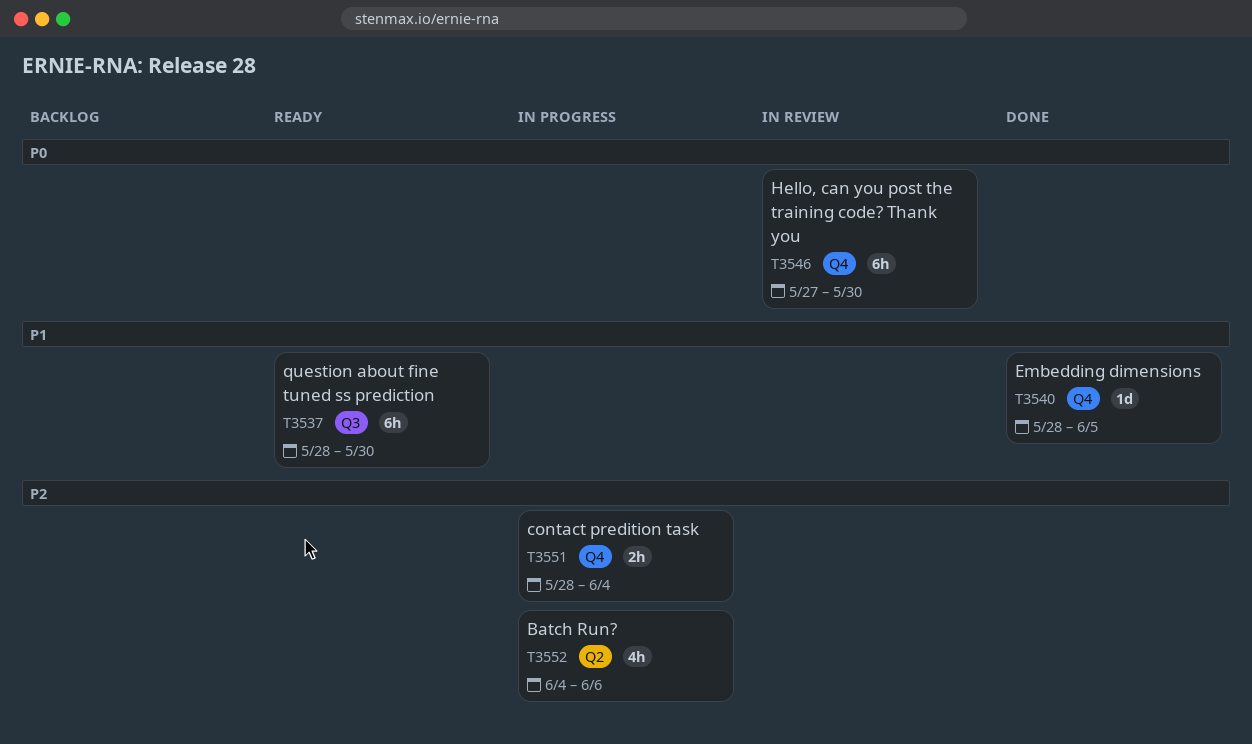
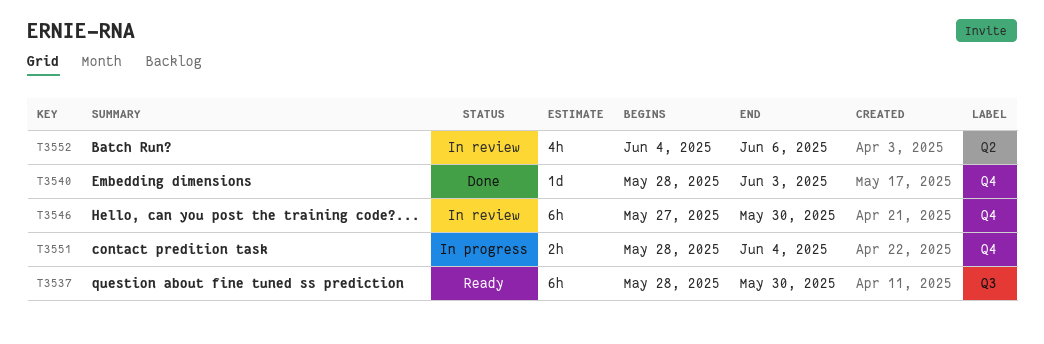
T3540, due: Jun 5 -> Jun 3
T3552, status: In progress -> In review

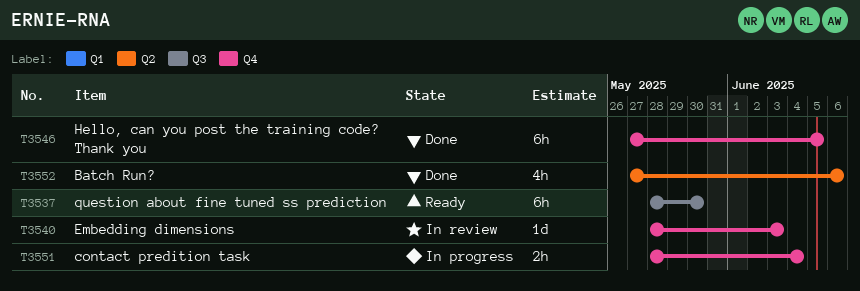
T3540, status: Done -> In review
T3546, status: In review -> Done
T3546, due: May 30 -> Jun 5
T3552, status: In review -> Done
T3552, start: Jun 4 -> May 27

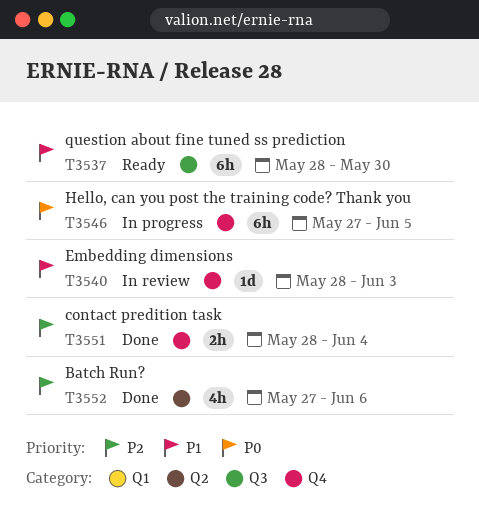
T3546, status: Done -> In progress
T3551, status: In progress -> Done

